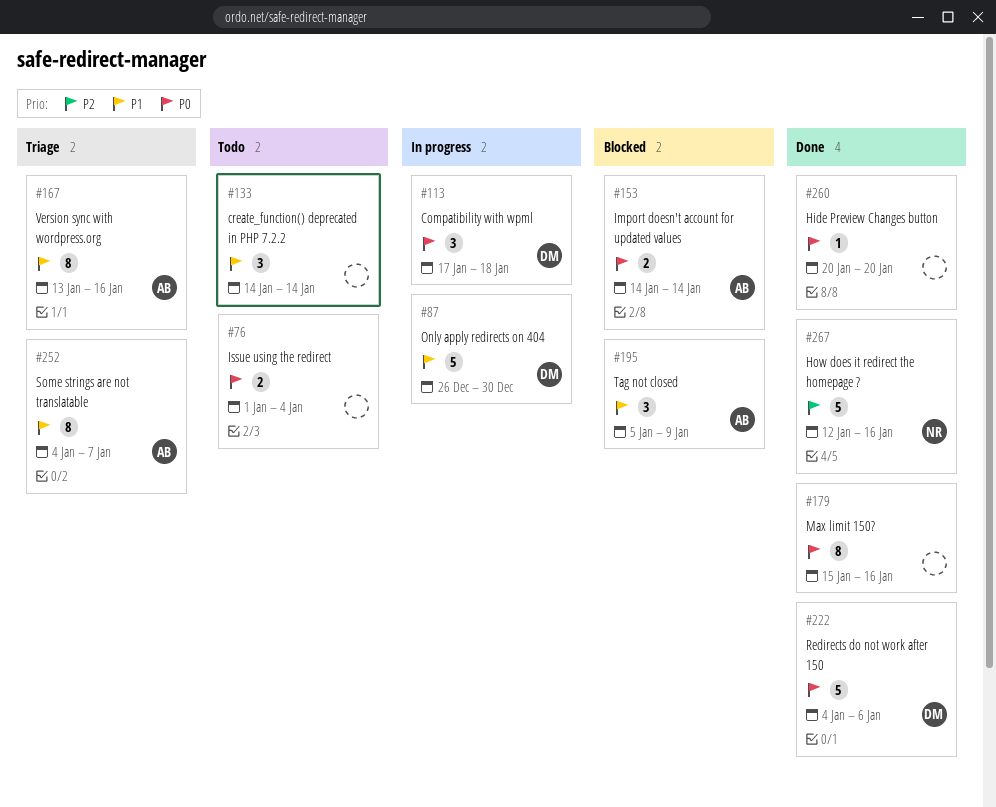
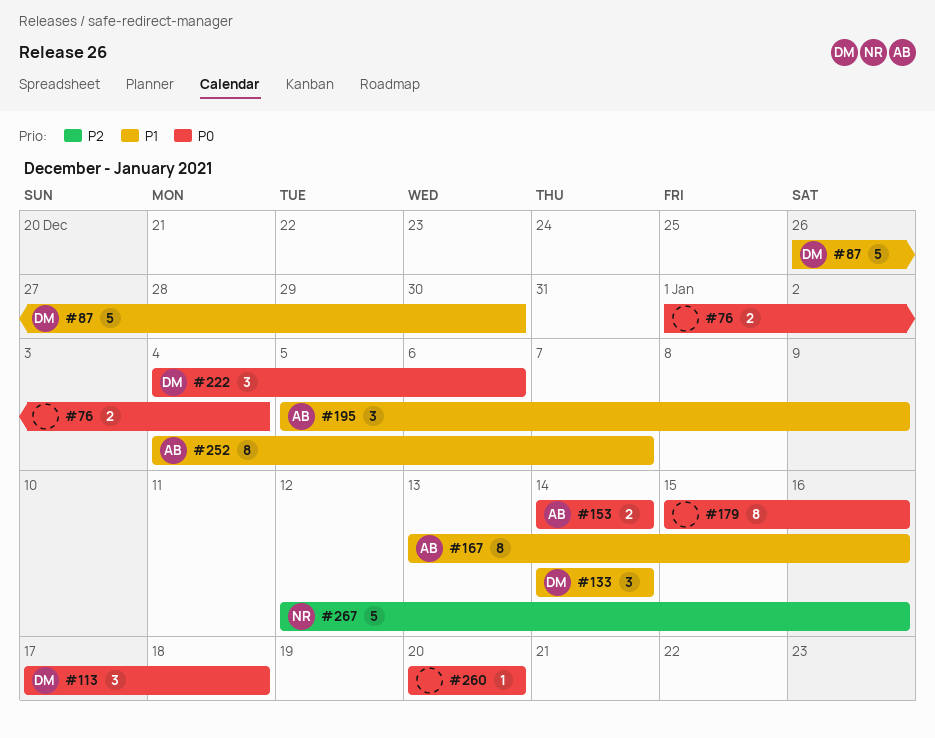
#133, owner: none -> DM
#222, estimate: 5 -> 3

